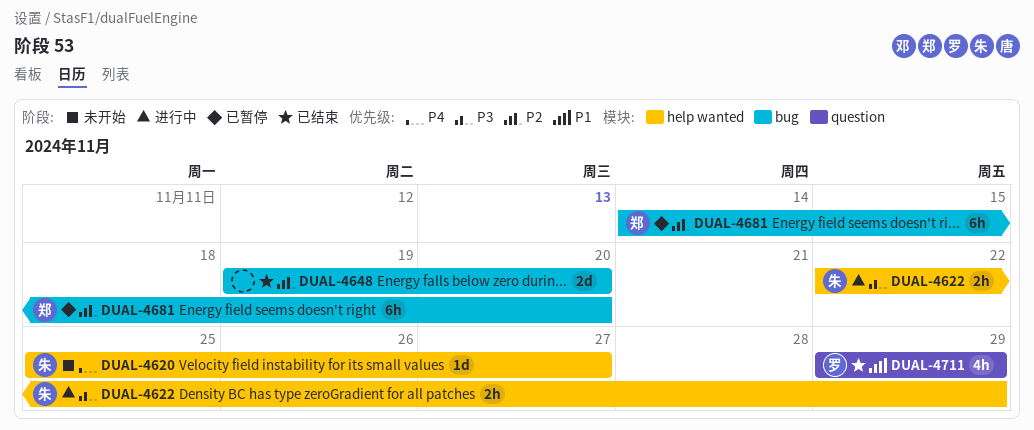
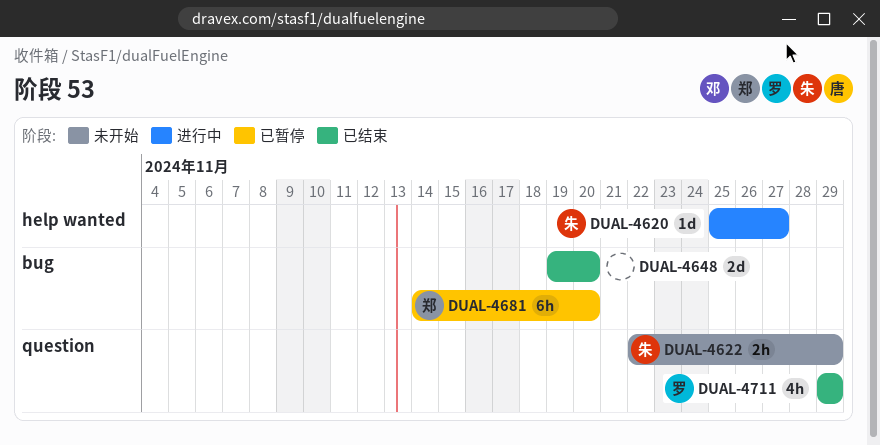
DUAL-4620, status: 未开始 -> 进行中
DUAL-4622, status: 进行中 -> 未开始
DUAL-4622, label: help wanted -> question

